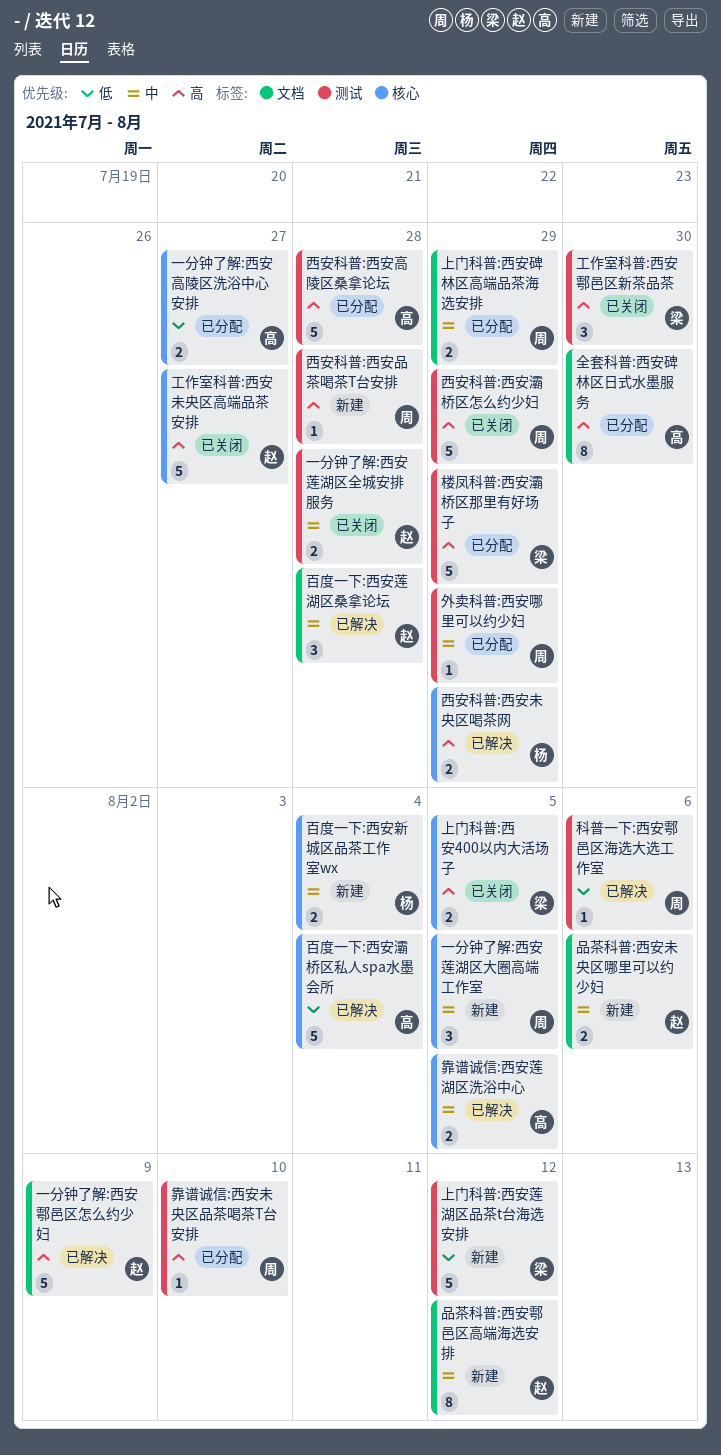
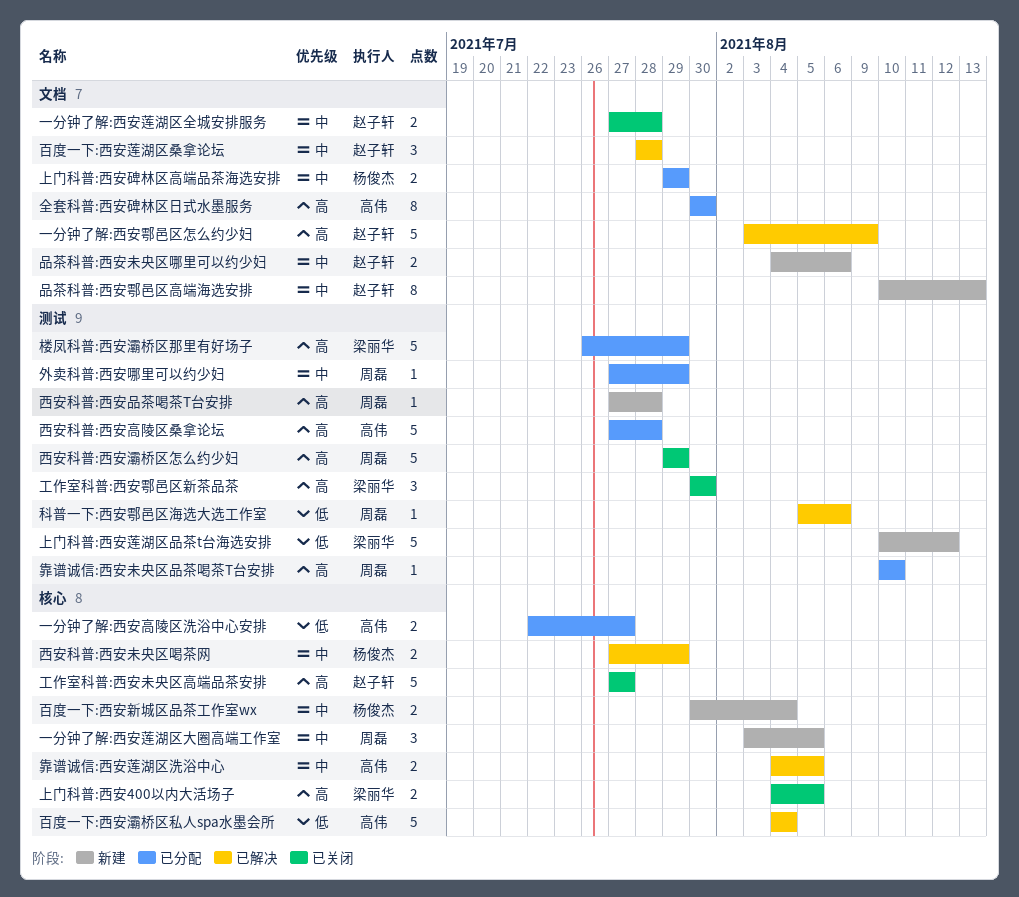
一分钟了解:西安莲湖区全城安排服务, label: 测试 -> 文档
上门科普:西安碑林区高端品茶海选安排, owner: 周磊 -> 杨俊杰
品茶科普:西安鄠邑区高端海选安排, due: Aug 12 -> Aug 13
西安科普:西安未央区喝茶网, priority: 高 -> 中

